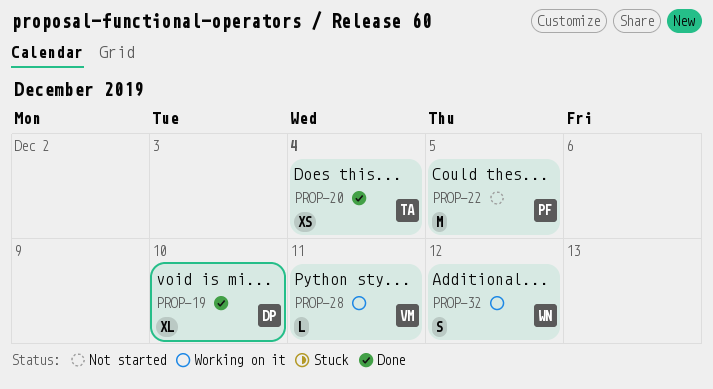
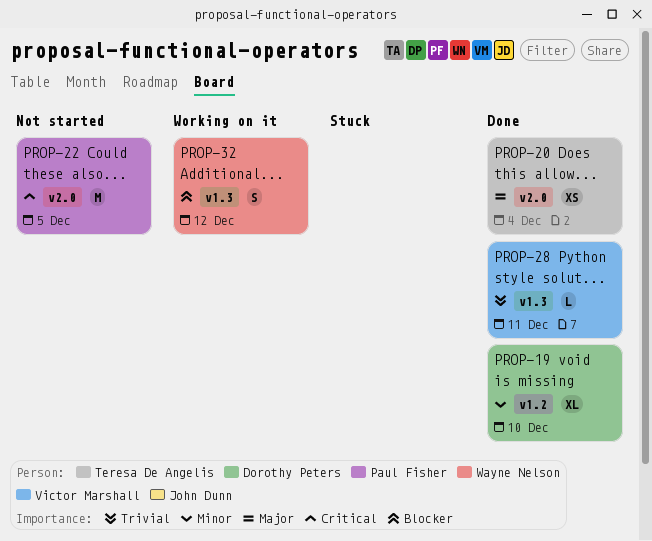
PROP-28, status: Working on it -> Done

